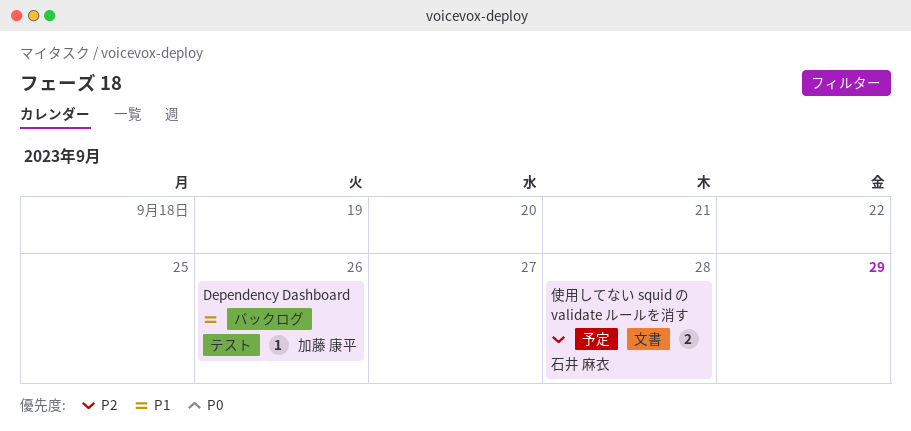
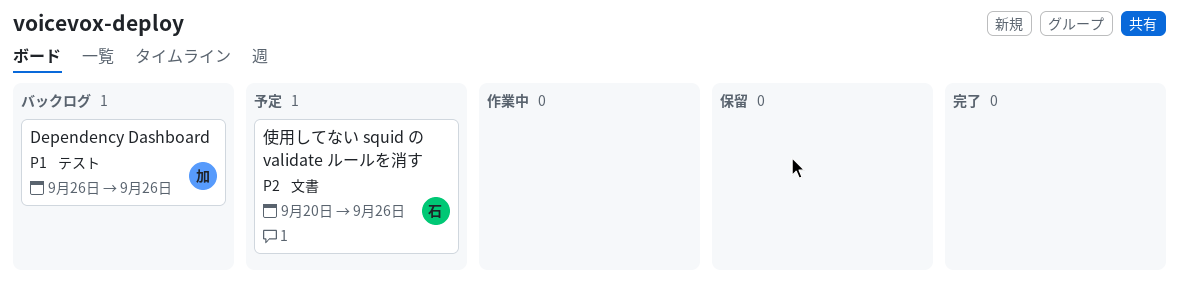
使用してない squid の validate ルールを消す, due: Sep 28 -> Sep 26

